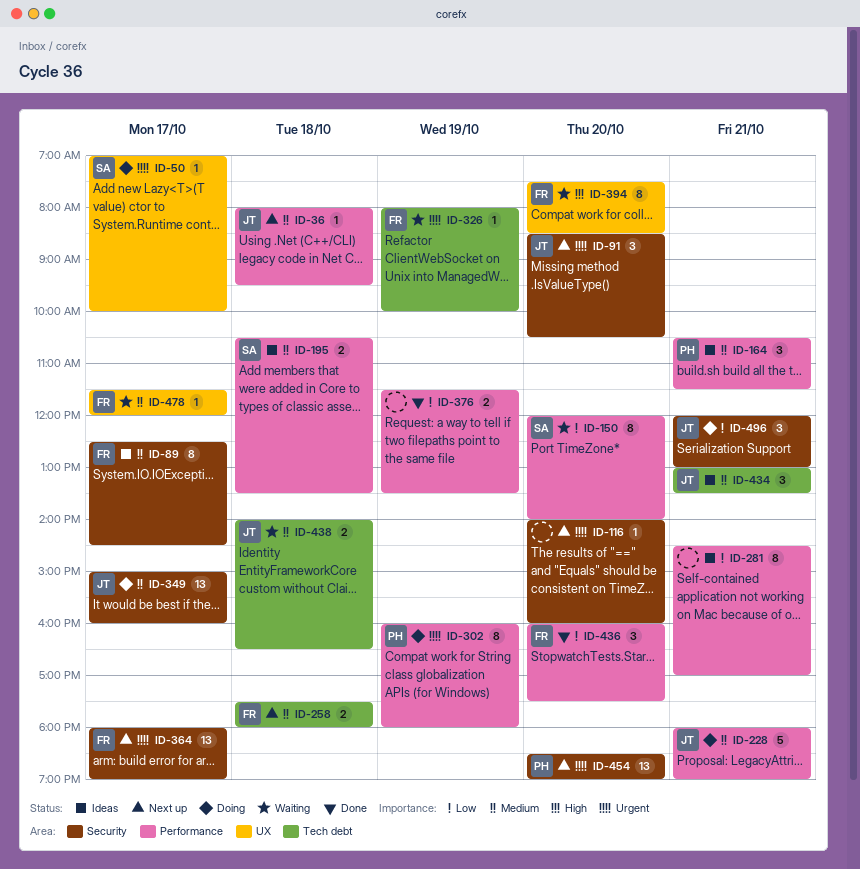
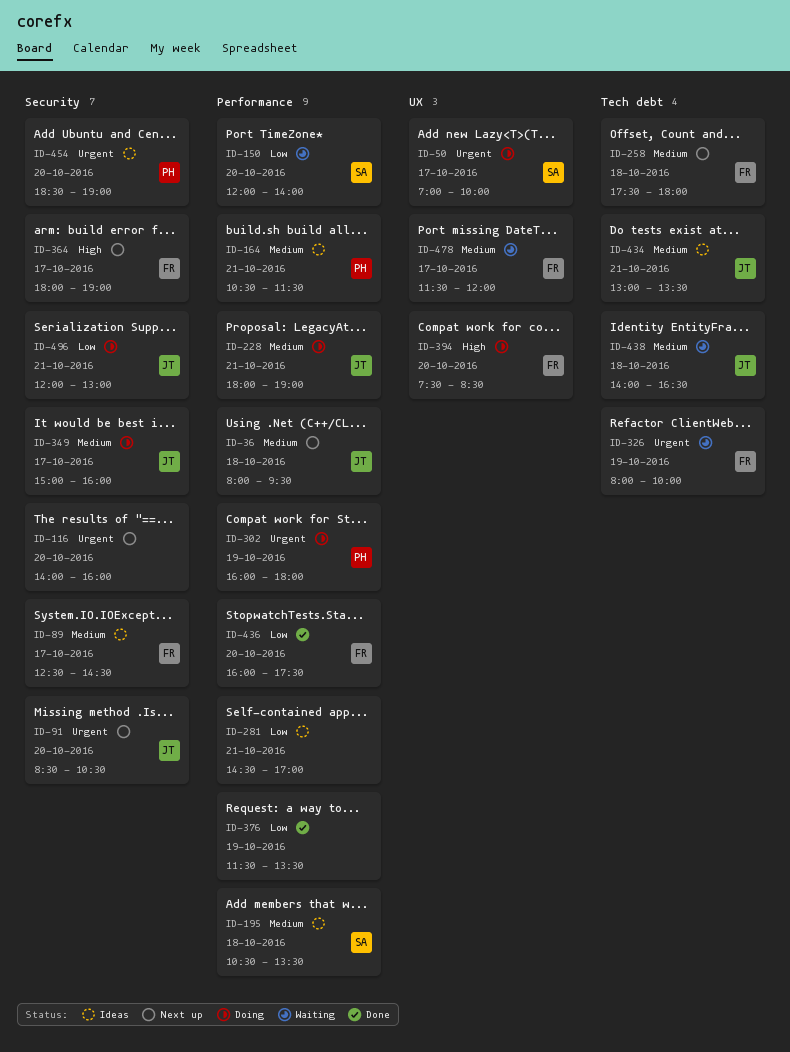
ID-364, priority: Urgent -> High
ID-394, status: Waiting -> Doing
ID-454, status: Next up -> Ideas

